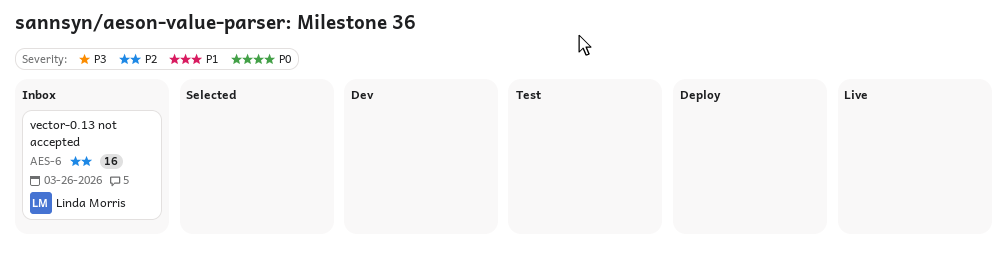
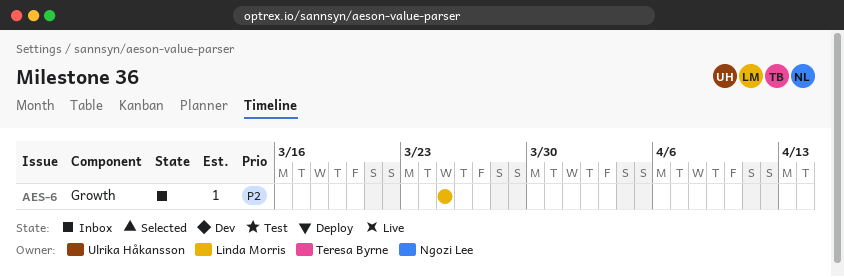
AES-6, estimate: 16 -> 1
AES-6, due: Mar 26 -> Mar 25

